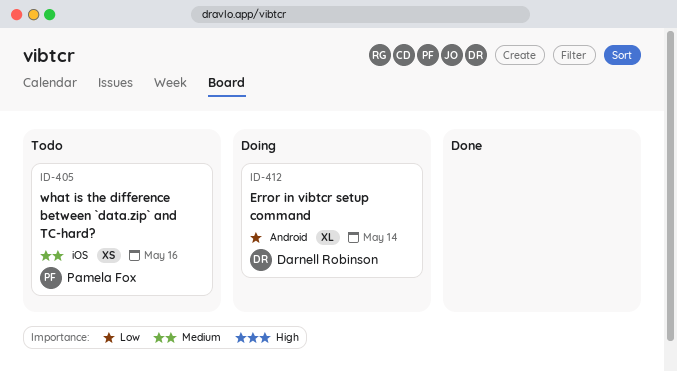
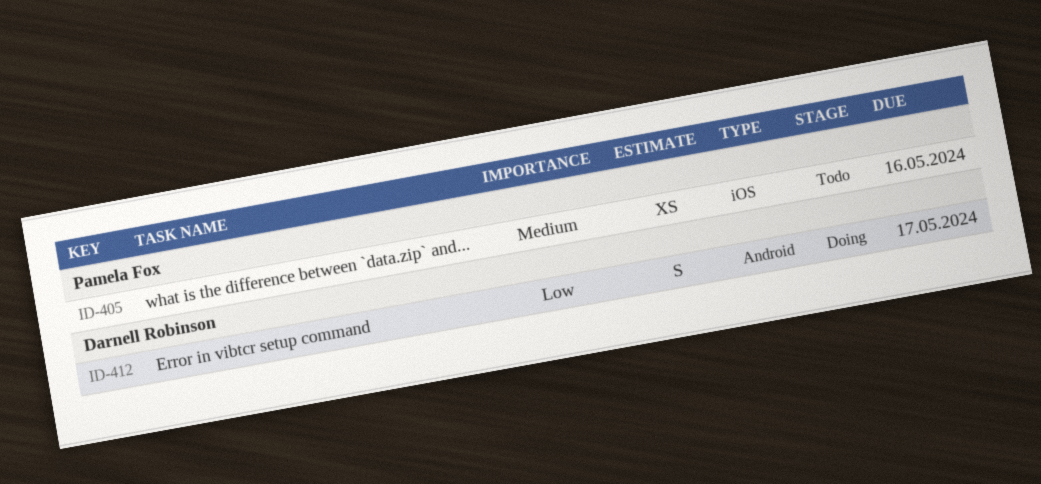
ID-412, estimate: XL -> S
ID-412, due: May 14 -> May 17

